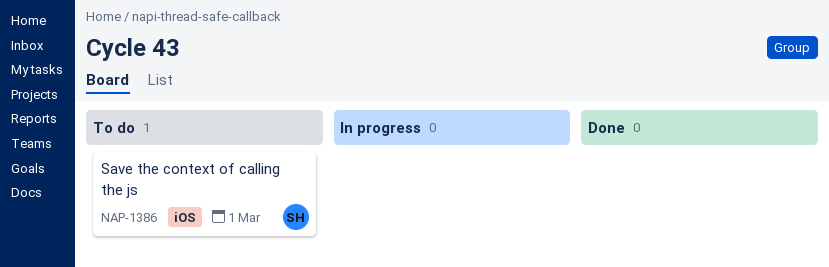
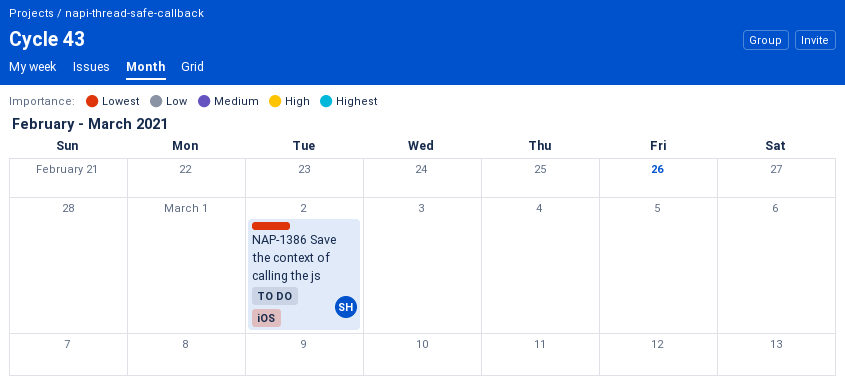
NAP-1386, due: Mar 1 -> Mar 2

